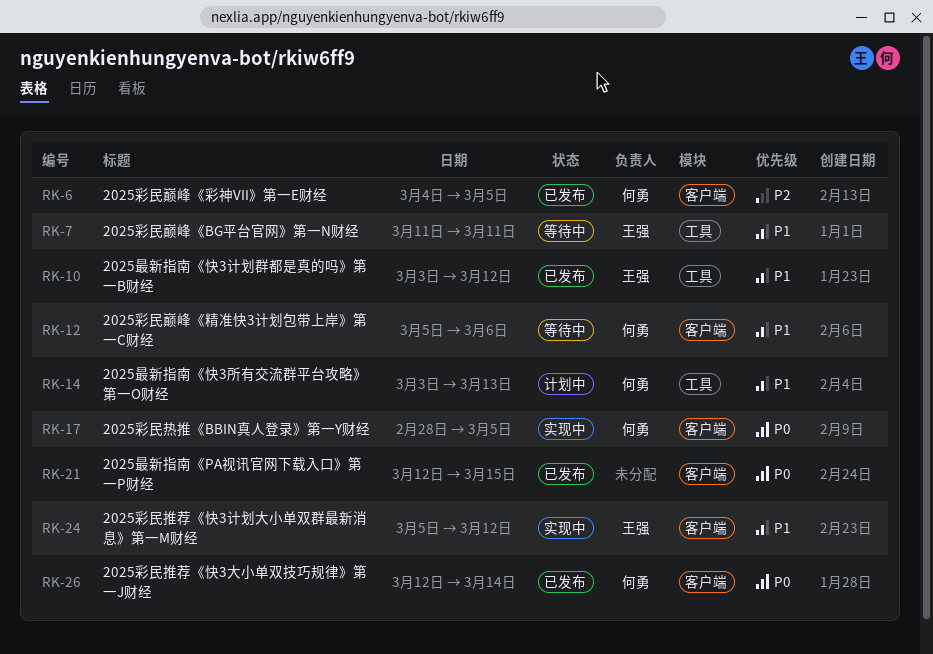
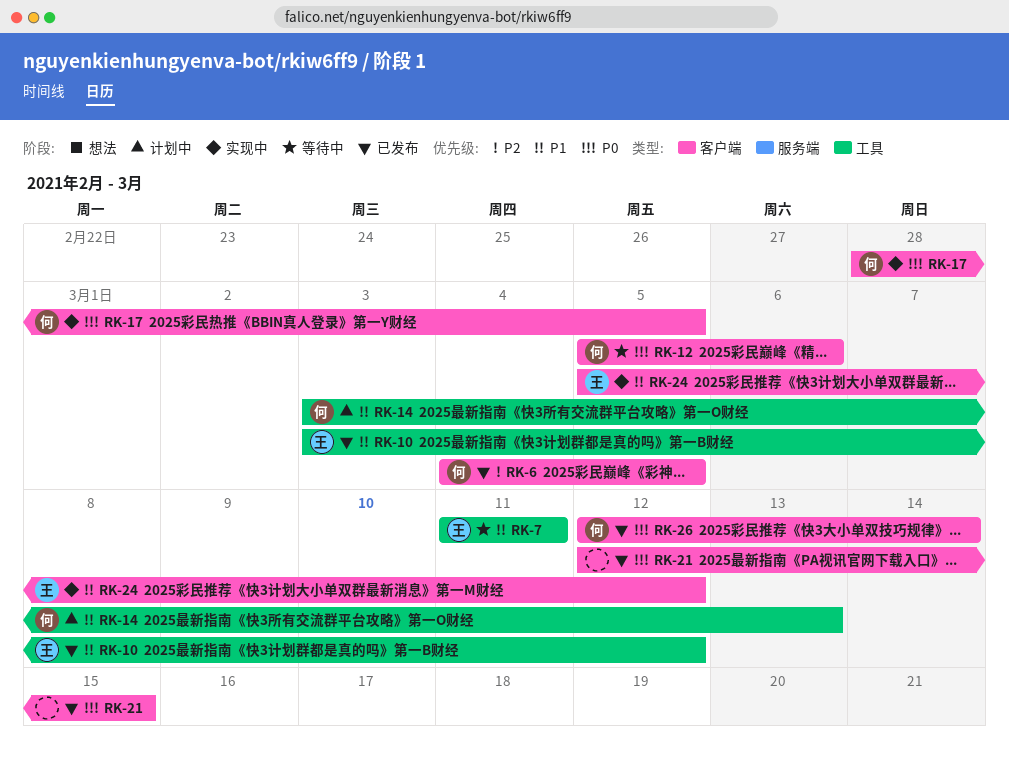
RK-12, priority: P1 -> P0

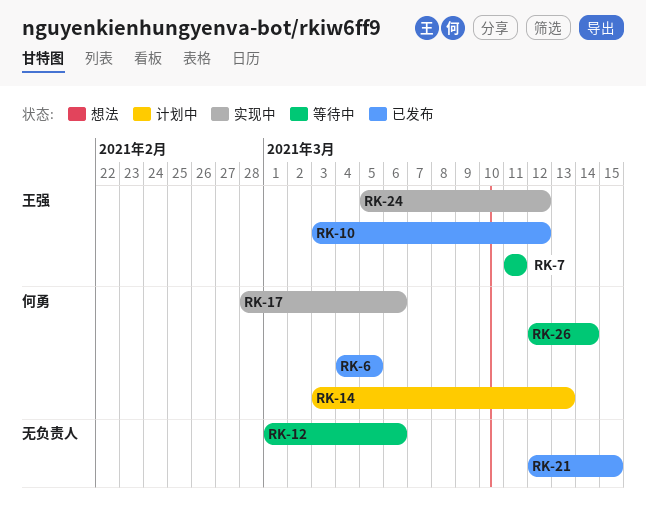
RK-12, owner: 何勇 -> none
RK-12, start: Mar 5 -> Mar 1
RK-17, due: Mar 5 -> Mar 6
RK-26, status: 已发布 -> 等待中

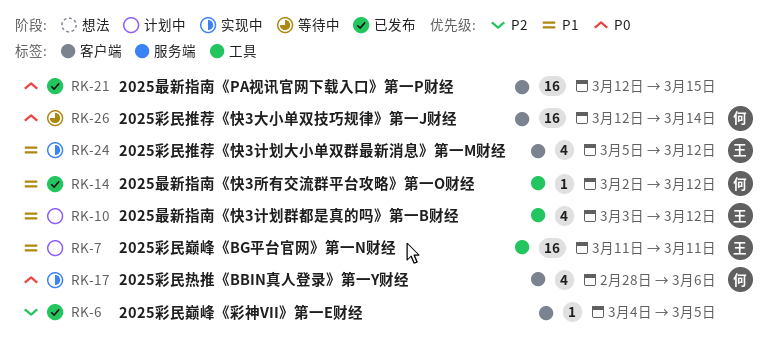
RK-6, owner: 何勇 -> none
RK-7, status: 等待中 -> 计划中
RK-10, status: 已发布 -> 计划中
RK-12: present -> none
RK-14, status: 计划中 -> 已发布
RK-14, start: Mar 3 -> Mar 2
RK-14, due: Mar 13 -> Mar 12

